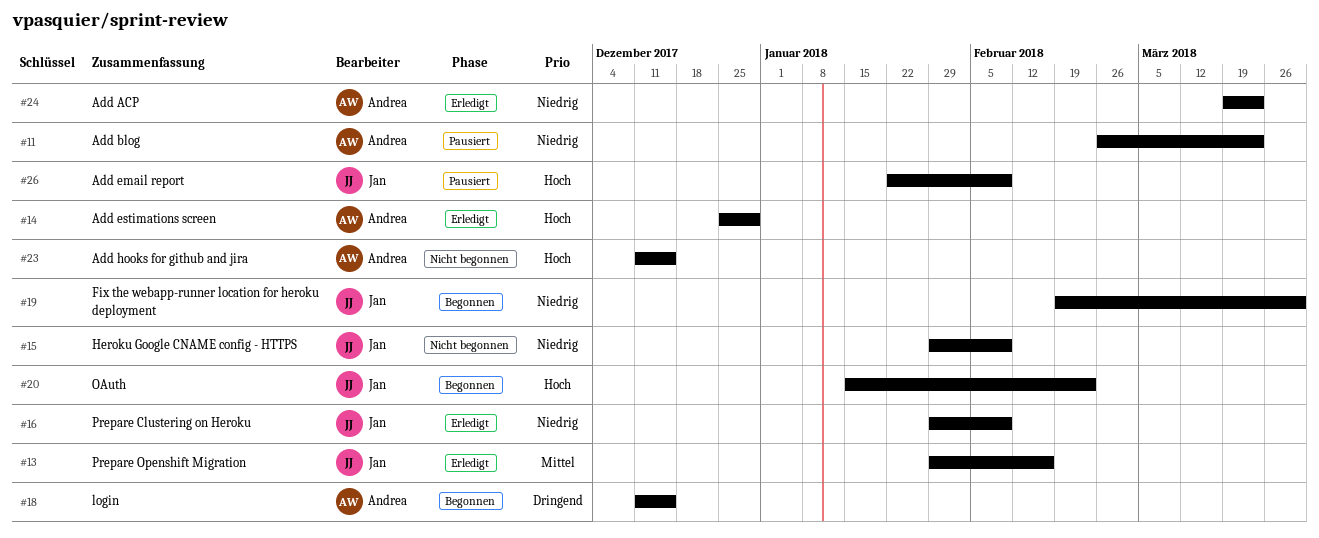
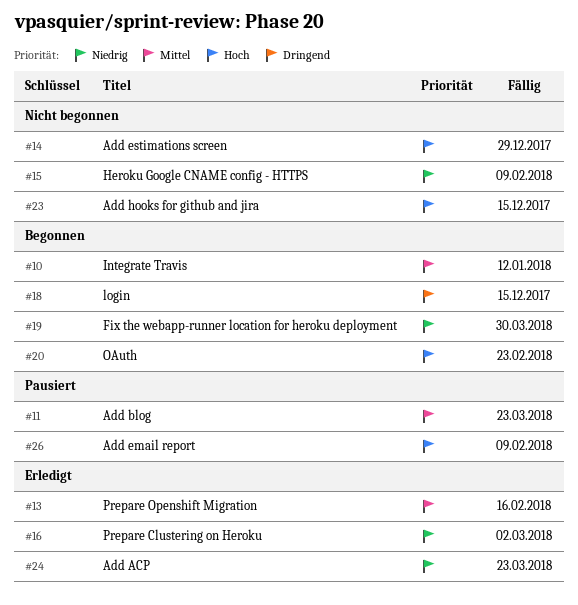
#10: none -> present
#11, priority: Niedrig -> Mittel
#14, status: Erledigt -> Nicht begonnen
#16, due: Feb 9 -> Mar 2

